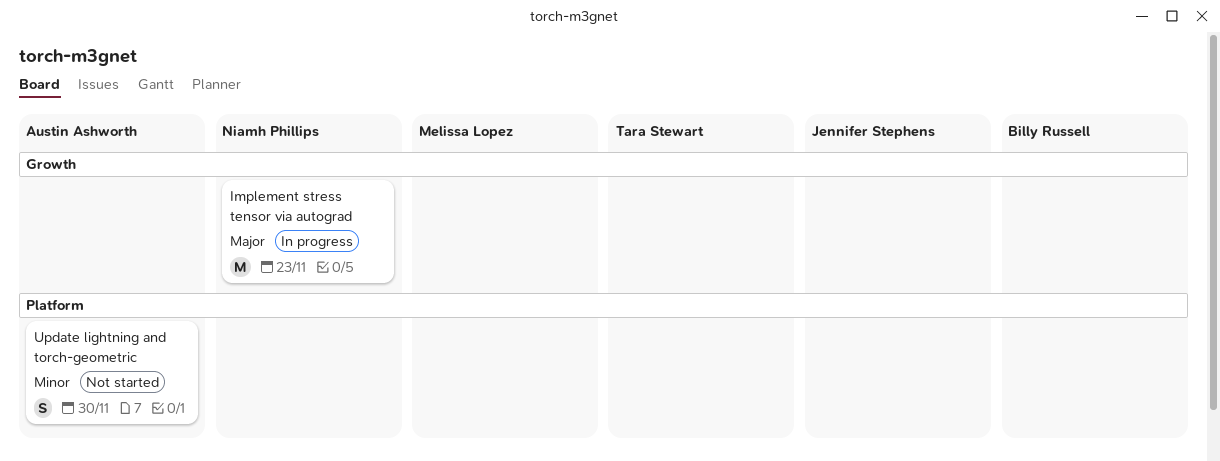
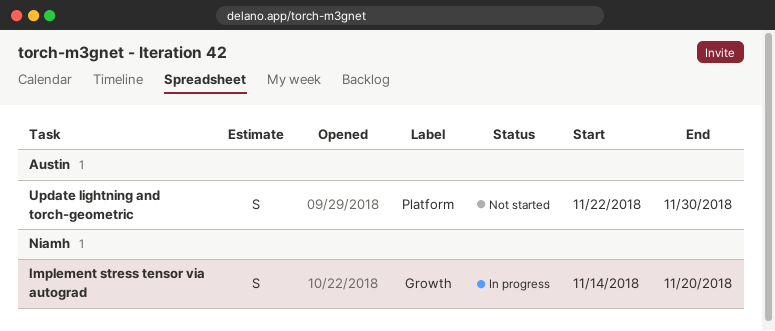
Implement stress tensor via autograd, estimate: M -> S
Implement stress tensor via autograd, due: Nov 23 -> Nov 20

